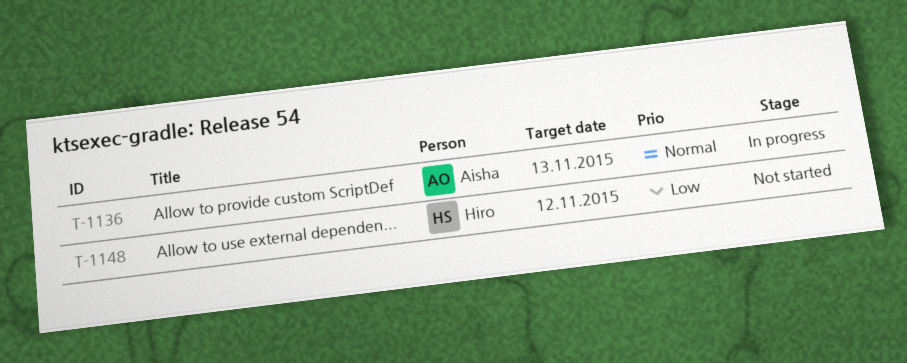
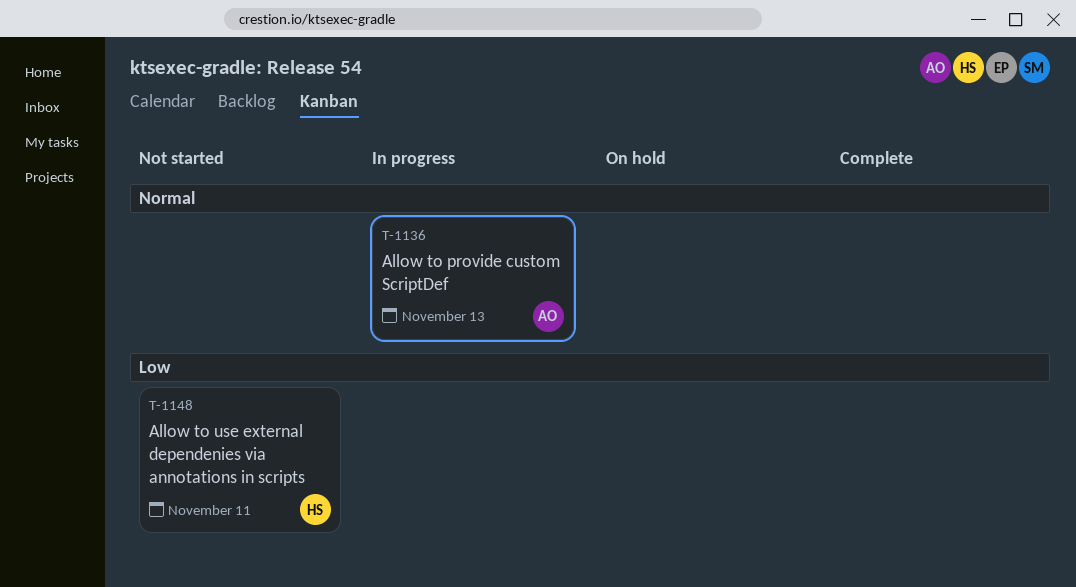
T-1148, due: Nov 12 -> Nov 11

